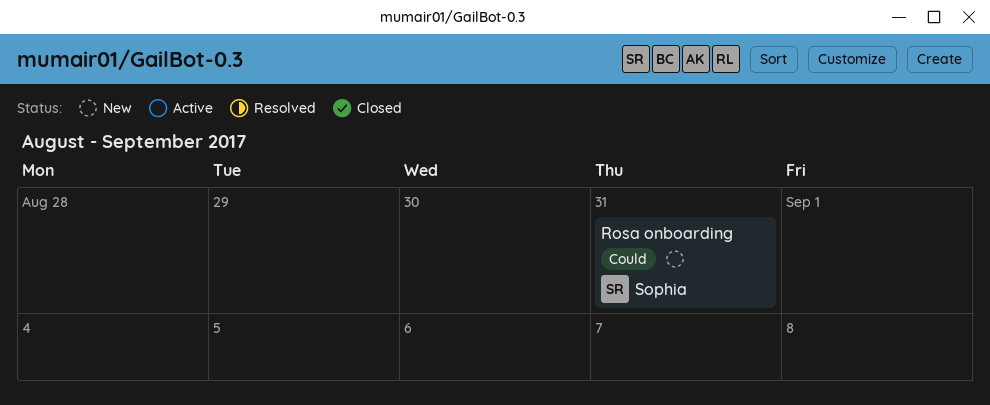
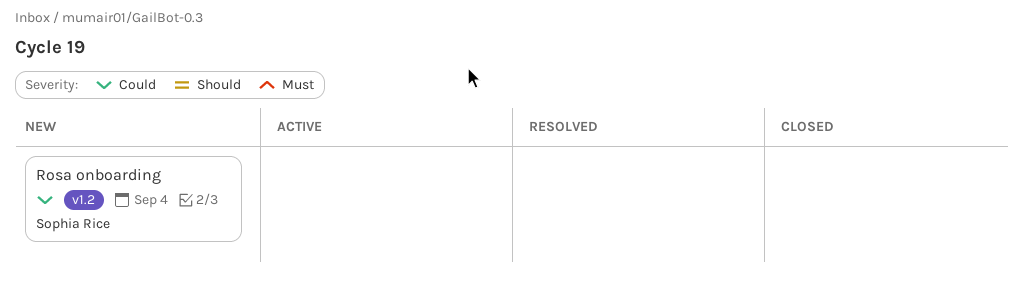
Rosa onboarding, due: Aug 31 -> Sep 4

